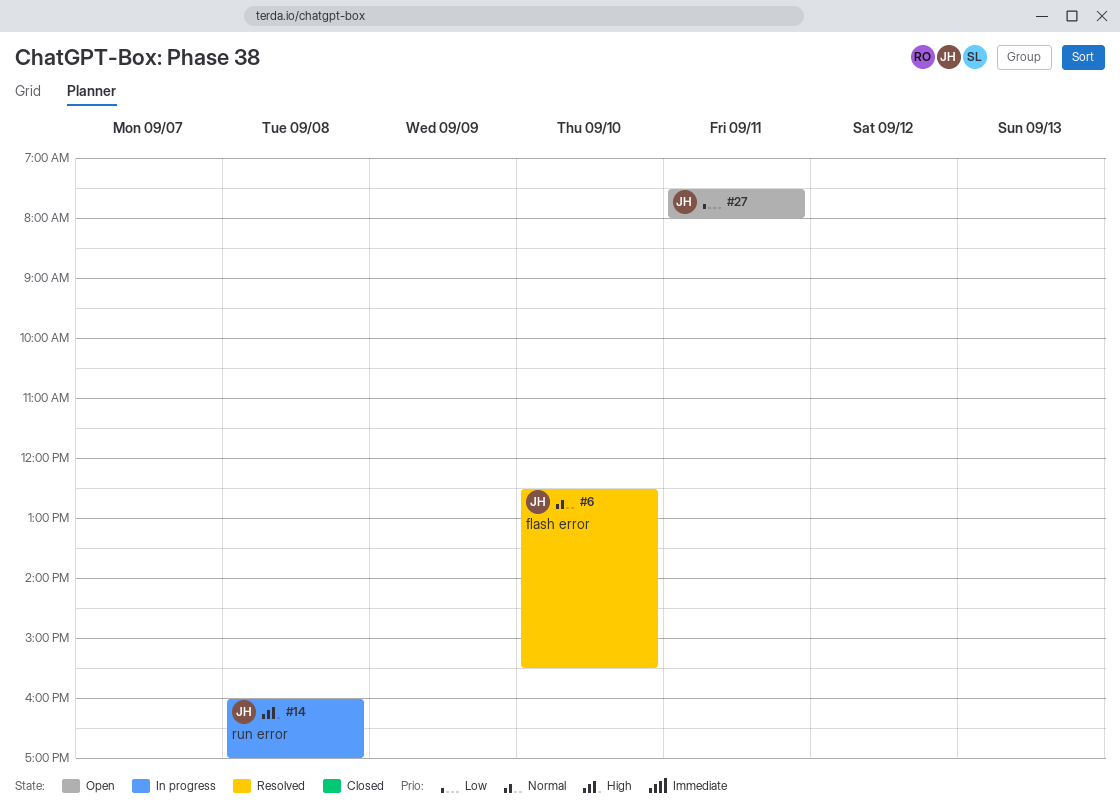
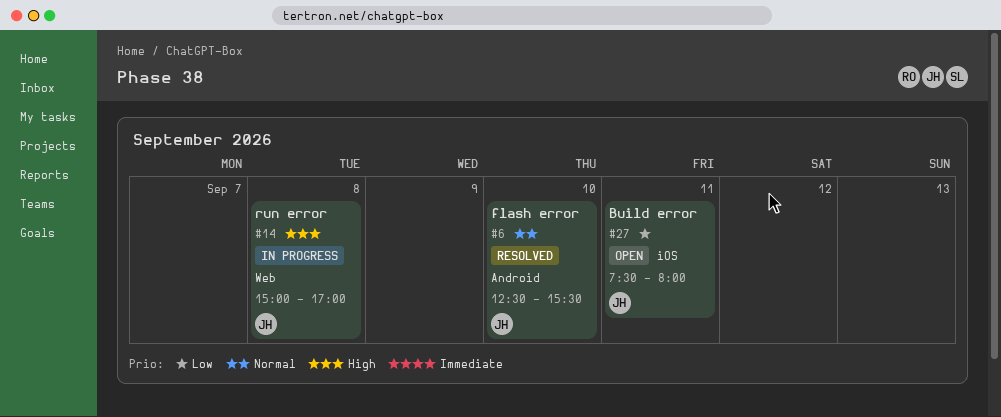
#14, begins: 16:00 -> 15:00

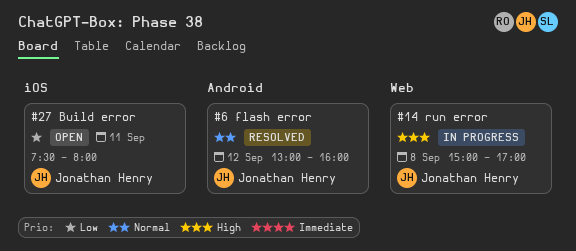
#6, day: Sep 10 -> Sep 12
#6, begins: 12:30 -> 13:00
#6, ends: 15:30 -> 16:00

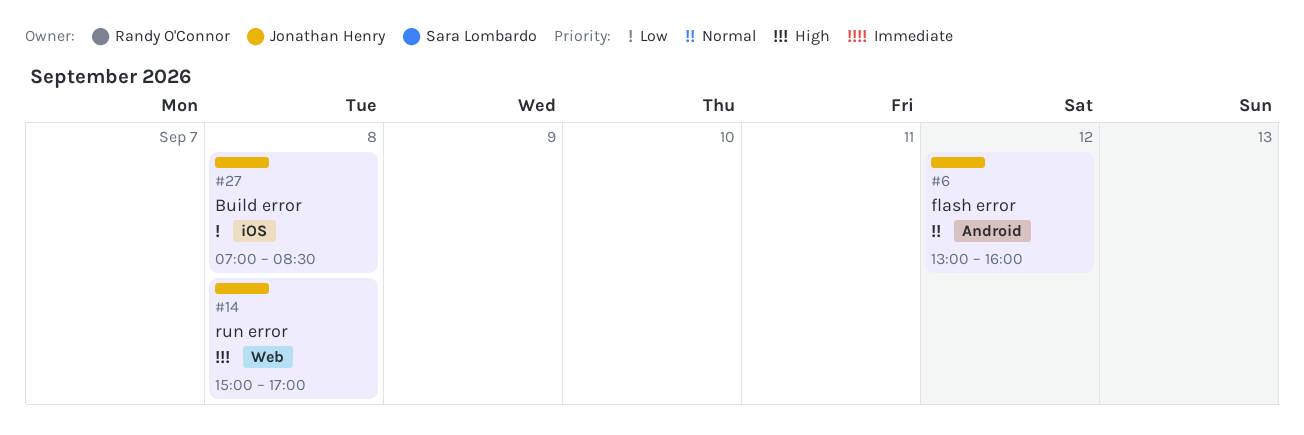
#27, day: Sep 11 -> Sep 8
#27, begins: 07:30 -> 07:00
#27, ends: 08:00 -> 08:30

